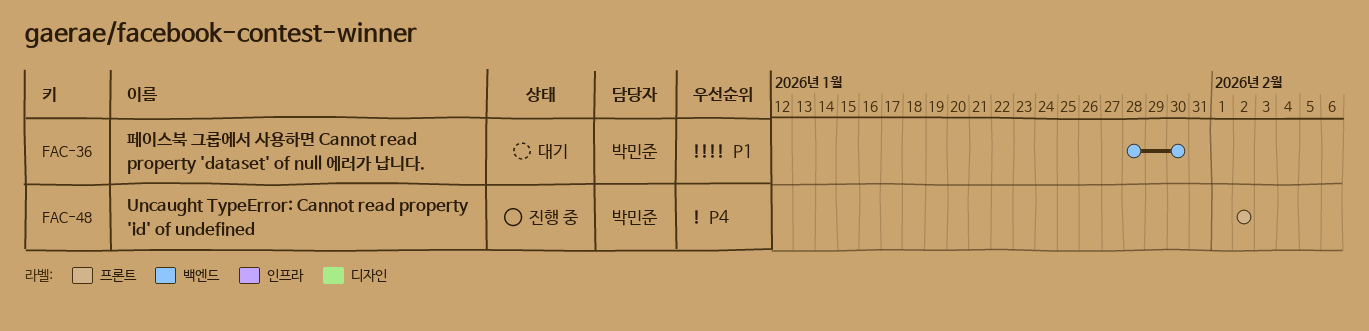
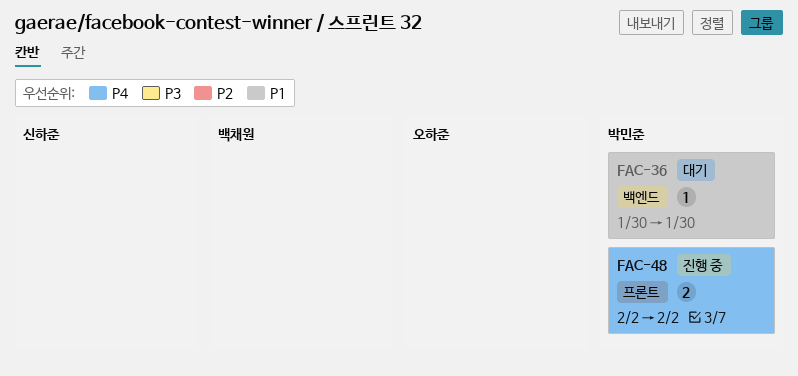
FAC-36, start: Jan 28 -> Jan 30

